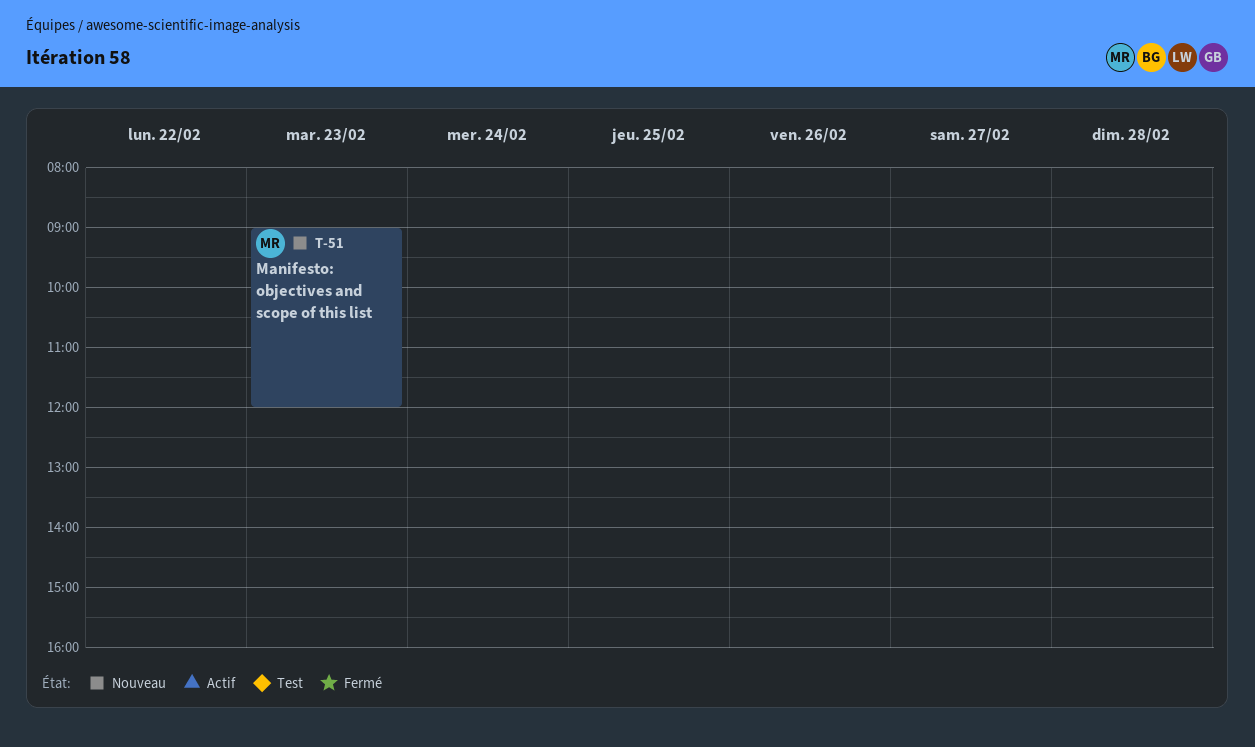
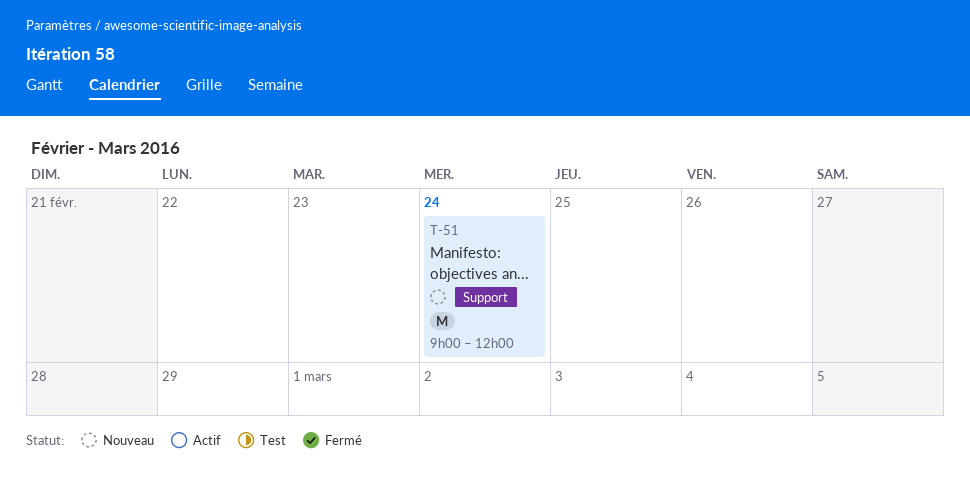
T-51, day: Feb 23 -> Feb 24

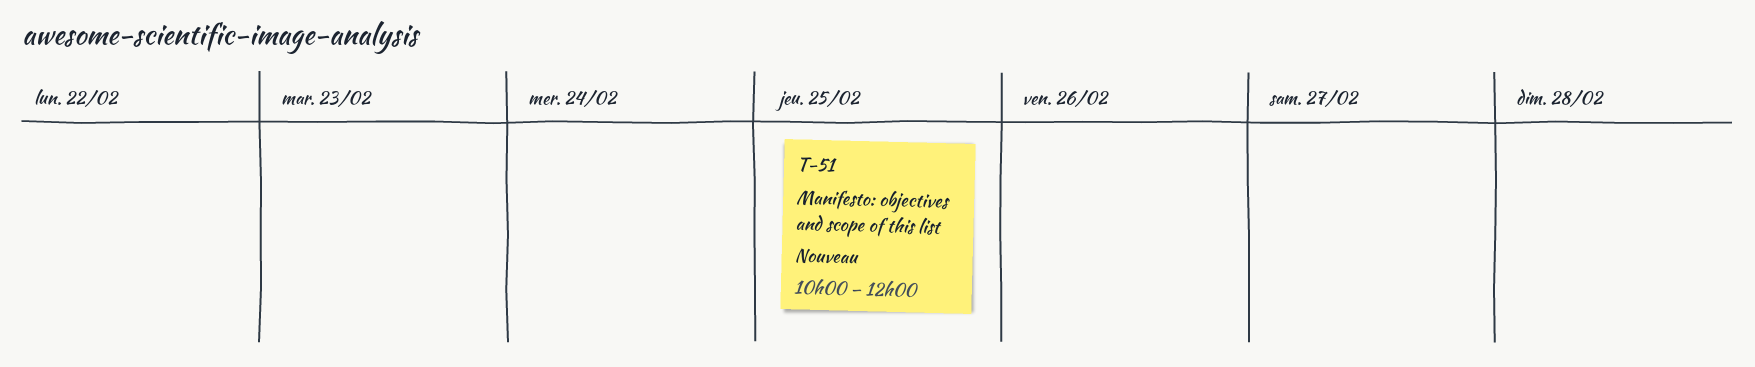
T-51, day: Feb 24 -> Feb 25
T-51, begins: 09:00 -> 10:00

